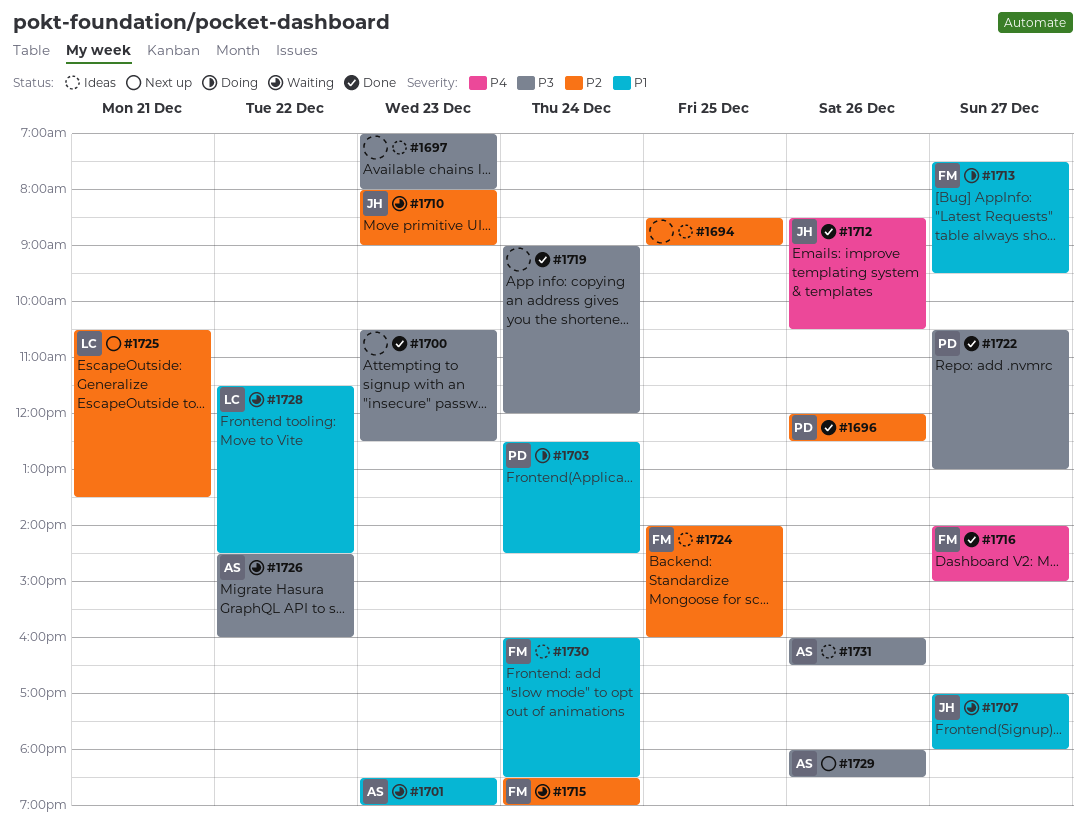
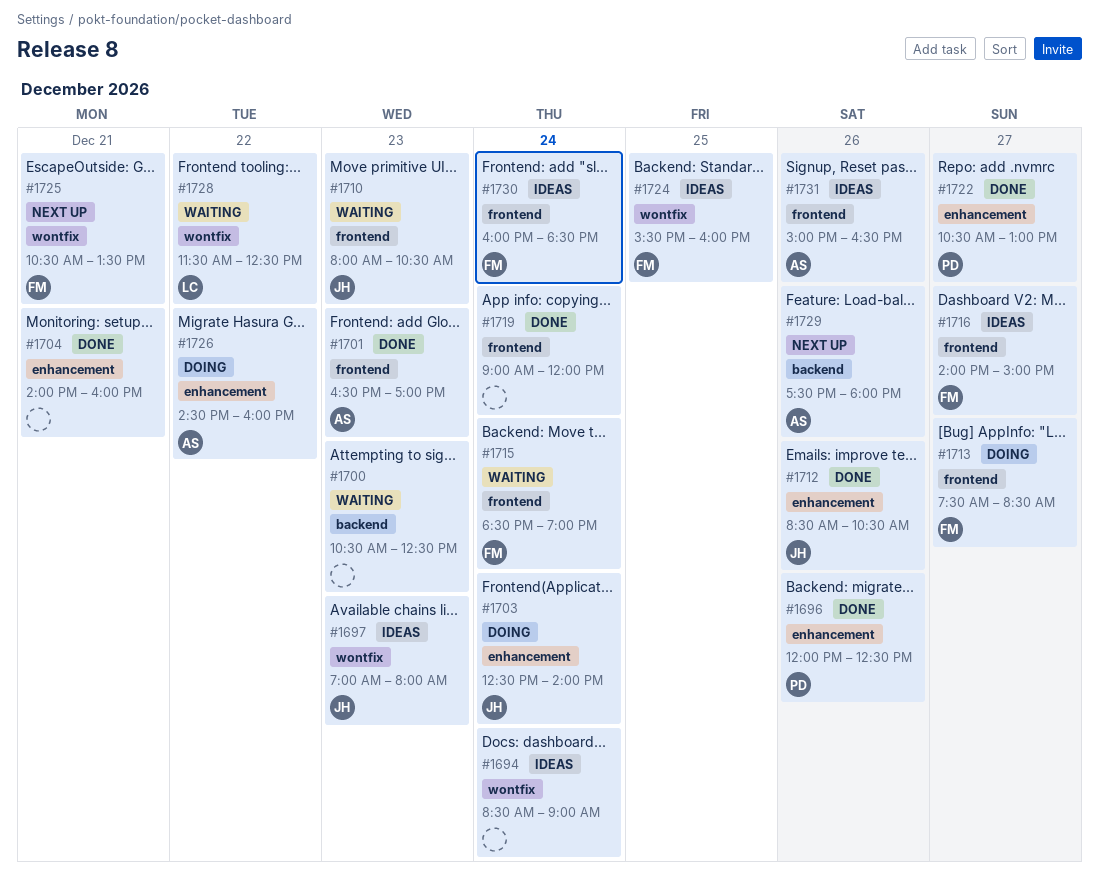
#1694, day: Dec 25 -> Dec 24
#1697, owner: none -> JH
#1700, status: Done -> Waiting
#1701, status: Waiting -> Done
#1701, begins: 18:30 -> 16:30
#1701, ends: 19:00 -> 17:00
#1703, owner: PD -> JH
#1703, ends: 14:30 -> 14:00
#1704: none -> present
#1707: present -> none
#1710, ends: 09:00 -> 10:30
#1713, ends: 09:30 -> 08:30
#1716, status: Done -> Ideas
#1724, begins: 14:00 -> 15:30
#1725, owner: LC -> FM
#1726, status: Waiting -> Doing
#1728, ends: 14:30 -> 12:30
#1729, begins: 18:00 -> 17:30
#1729, ends: 18:30 -> 18:00
#1731, begins: 16:00 -> 15:00

